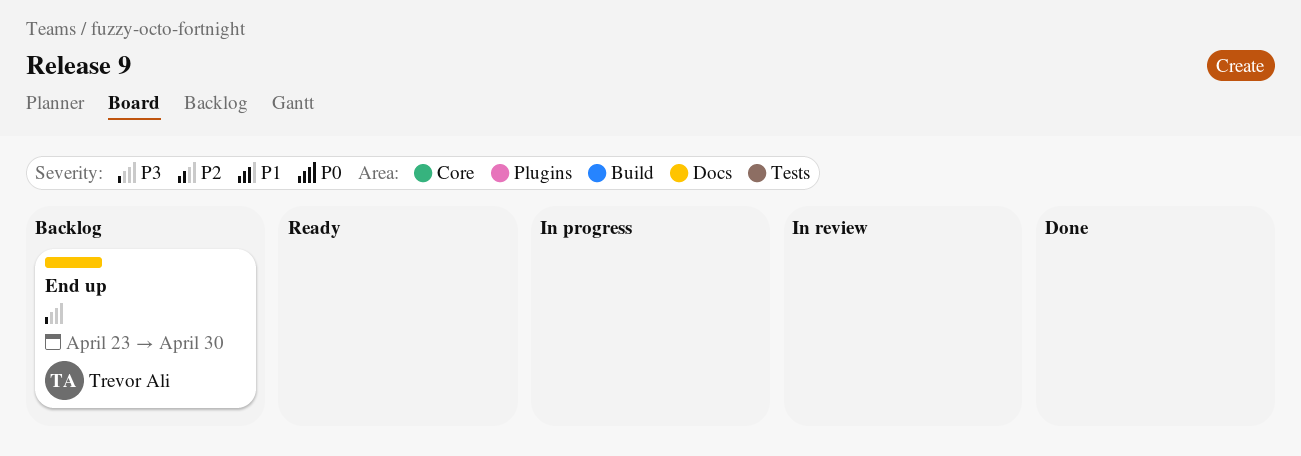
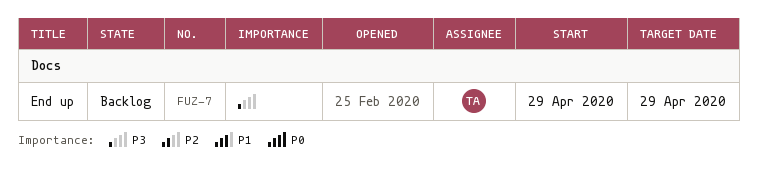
End up, start: Apr 23 -> Apr 29
End up, due: Apr 30 -> Apr 29

